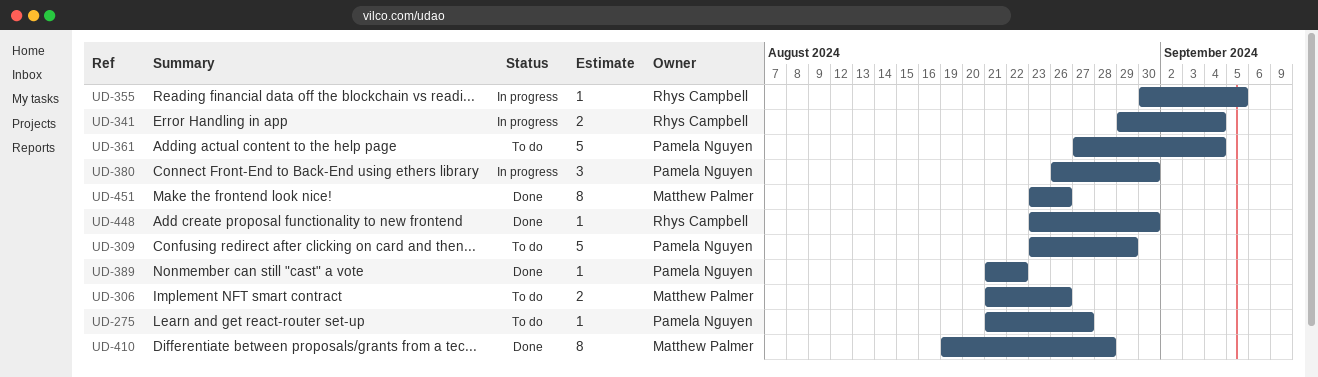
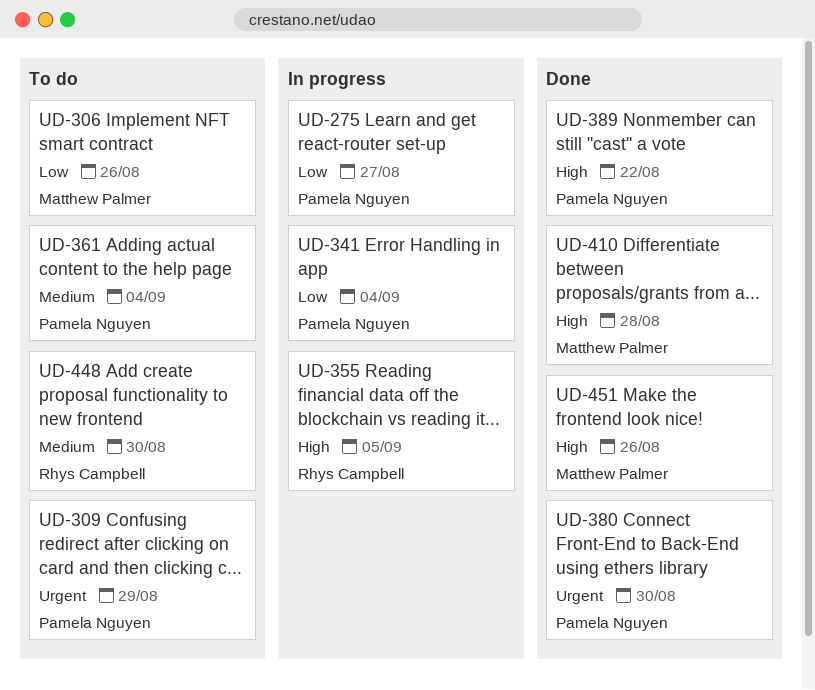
UD-275, status: To do -> In progress
UD-341, owner: Rhys Campbell -> Pamela Nguyen
UD-380, status: In progress -> Done
UD-448, status: Done -> To do

